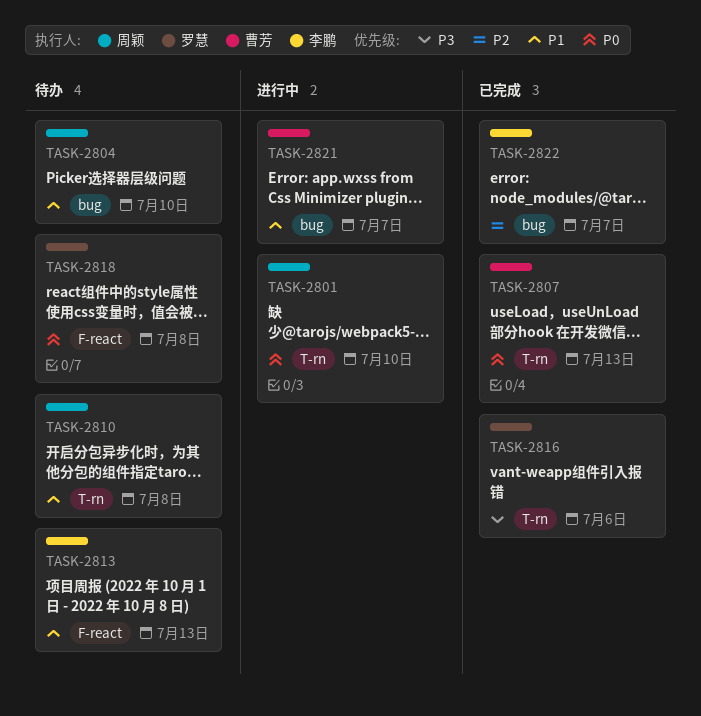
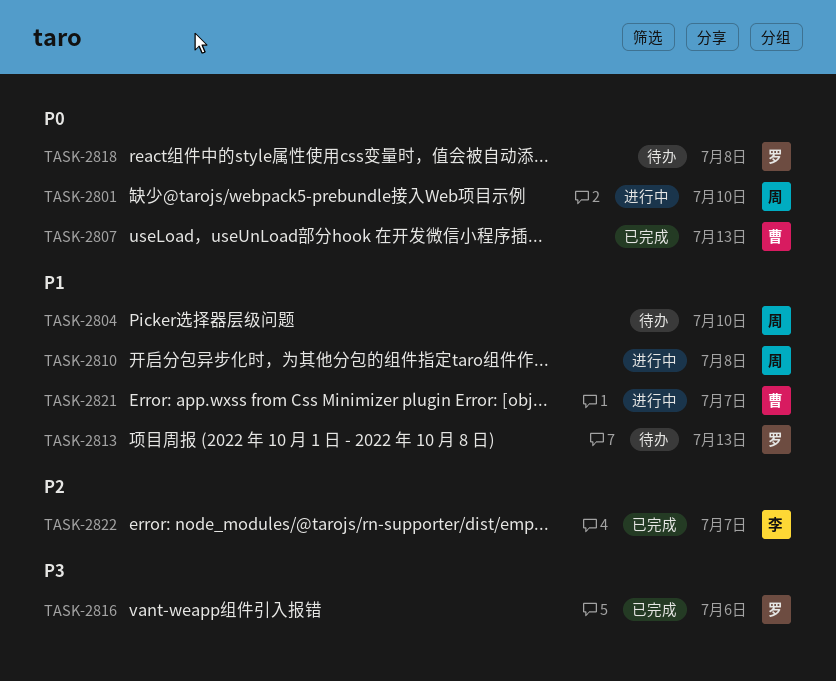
TASK-2810, status: 待办 -> 进行中
TASK-2813, owner: 李鹏 -> 罗慧

